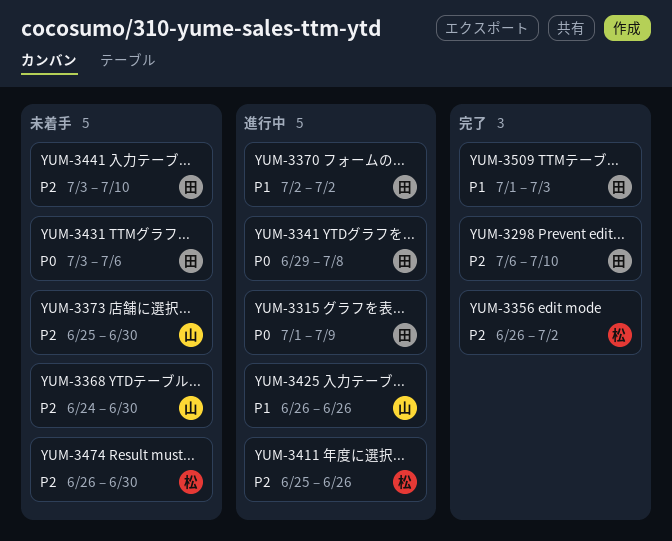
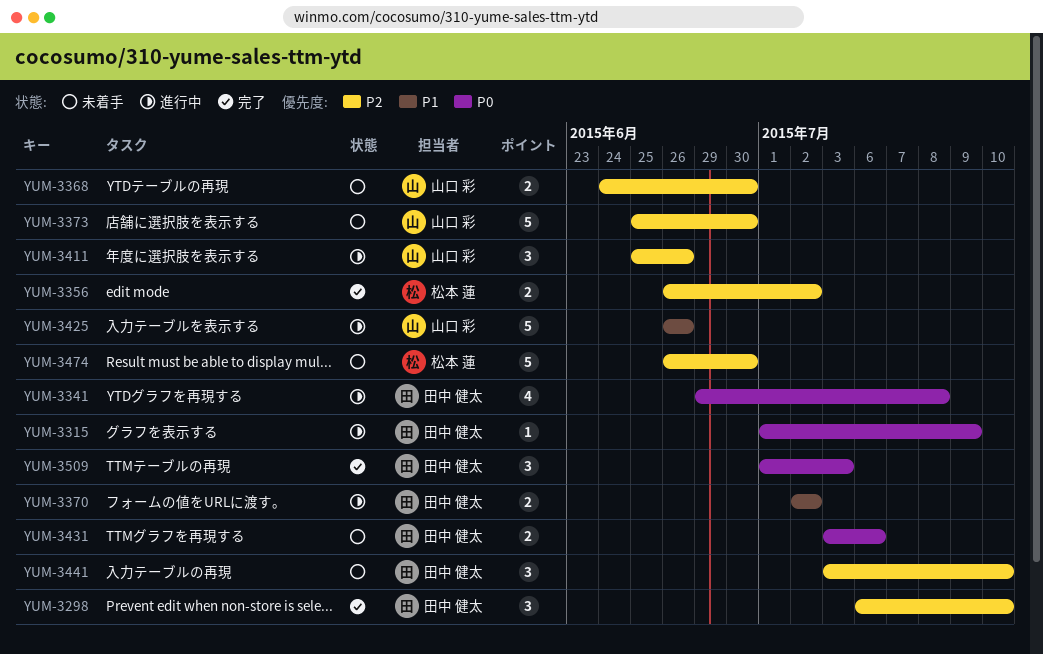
YUM-3411, owner: 松本 蓮 -> 山口 彩
YUM-3509, priority: P1 -> P0

